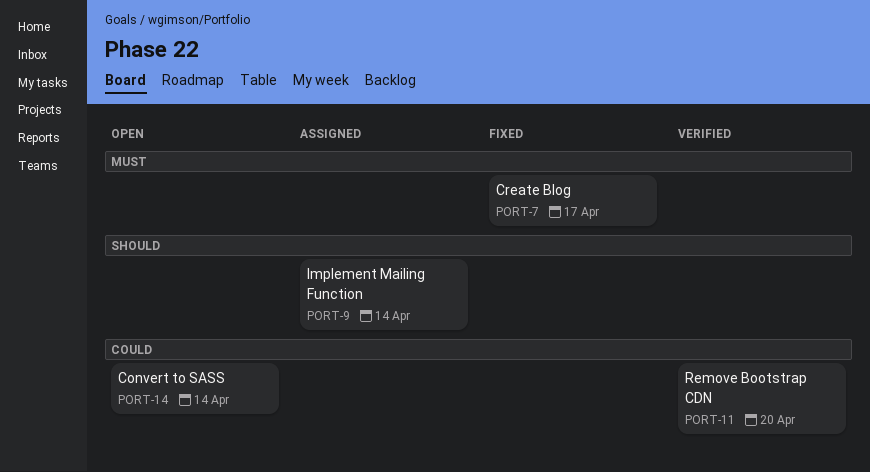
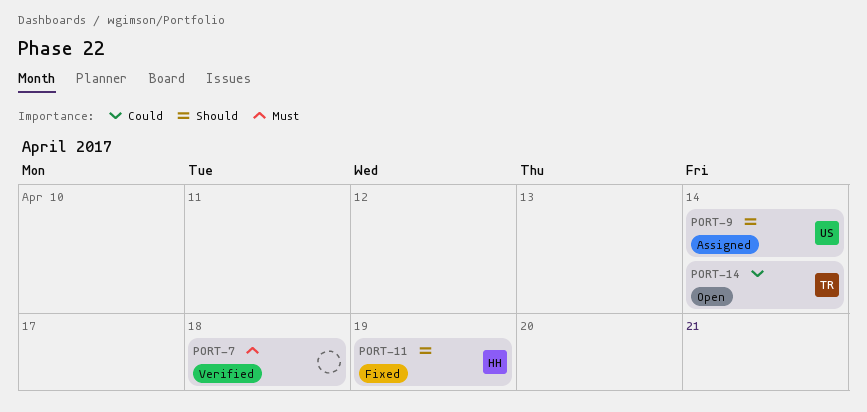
PORT-7, status: Fixed -> Verified
PORT-7, due: Apr 17 -> Apr 18
PORT-11, status: Verified -> Fixed
PORT-11, priority: Could -> Should
PORT-11, due: Apr 20 -> Apr 19

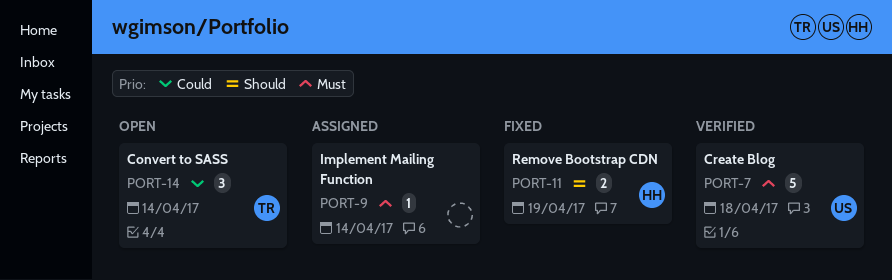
PORT-7, owner: none -> US
PORT-9, owner: US -> none
PORT-9, priority: Should -> Must

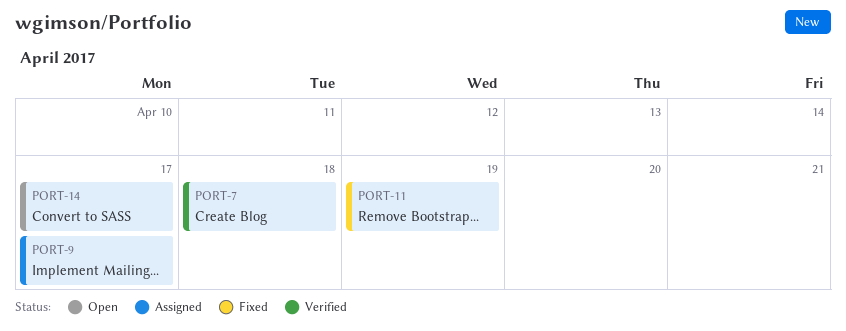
PORT-9, due: Apr 14 -> Apr 17
PORT-14, due: Apr 14 -> Apr 17

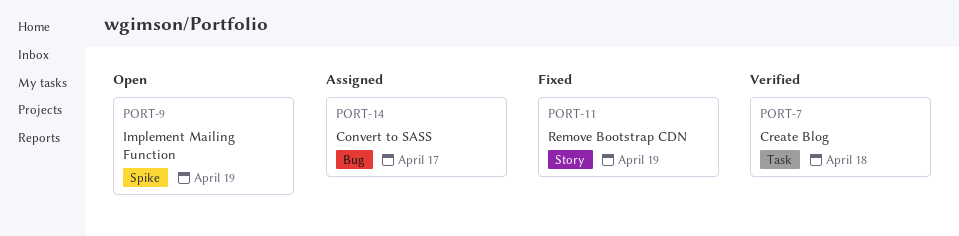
PORT-9, status: Assigned -> Open
PORT-9, due: Apr 17 -> Apr 19
PORT-14, status: Open -> Assigned

